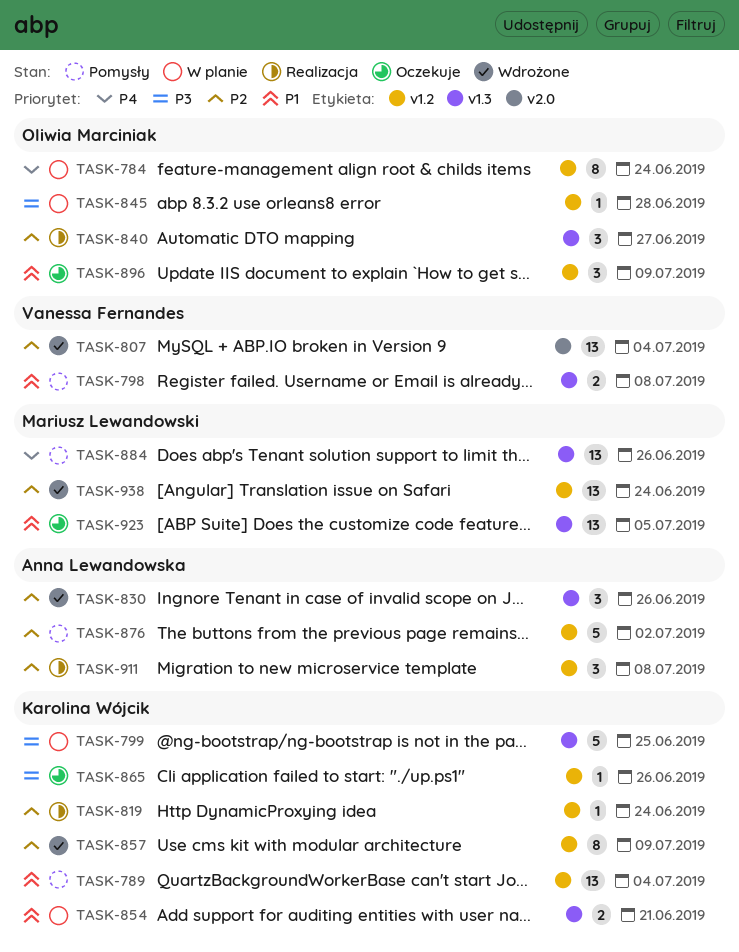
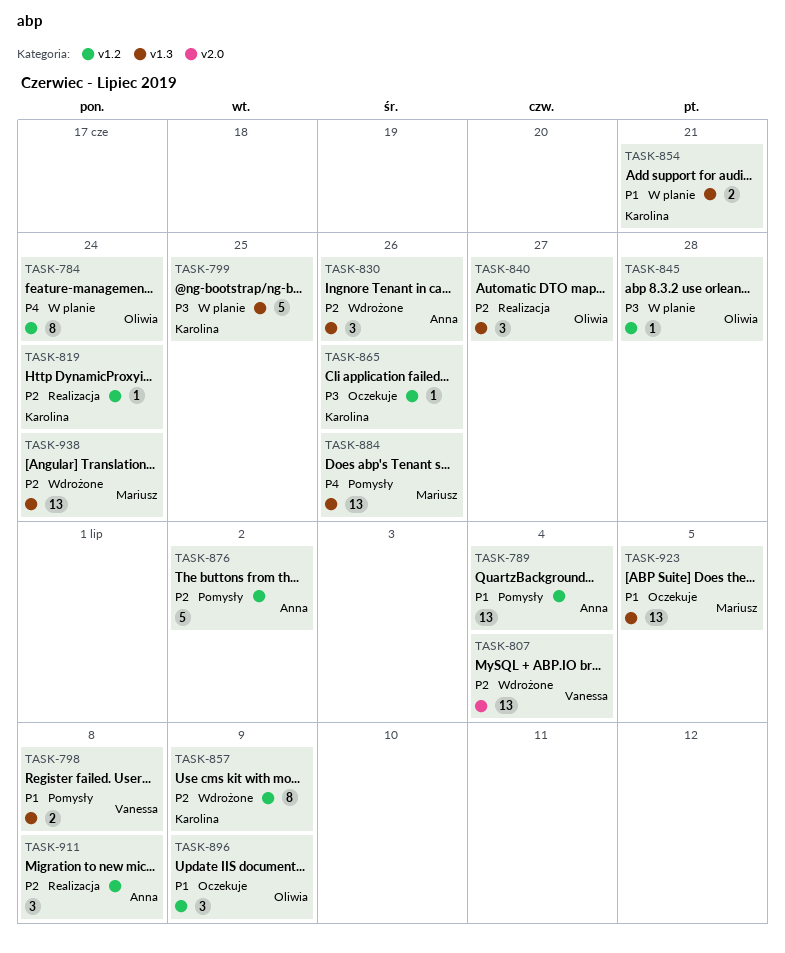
TASK-789, owner: Karolina Wójcik -> Anna Lewandowska
TASK-938, label: v1.2 -> v1.3

